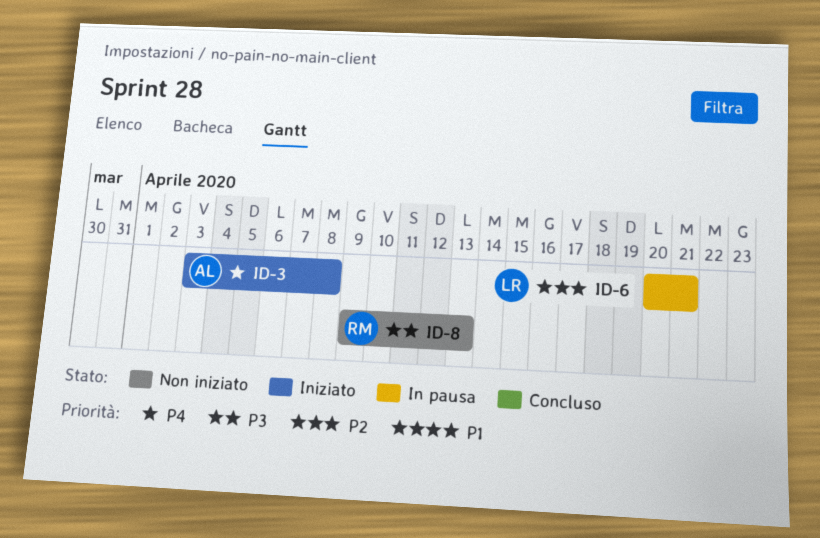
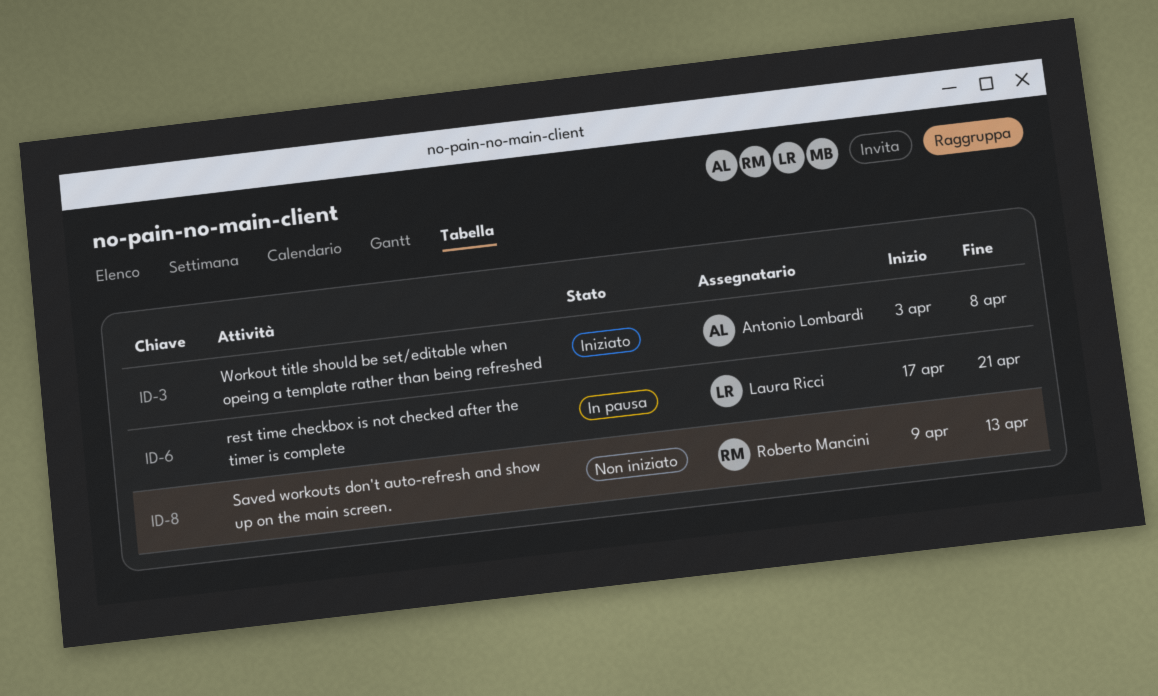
ID-6, start: Apr 20 -> Apr 17

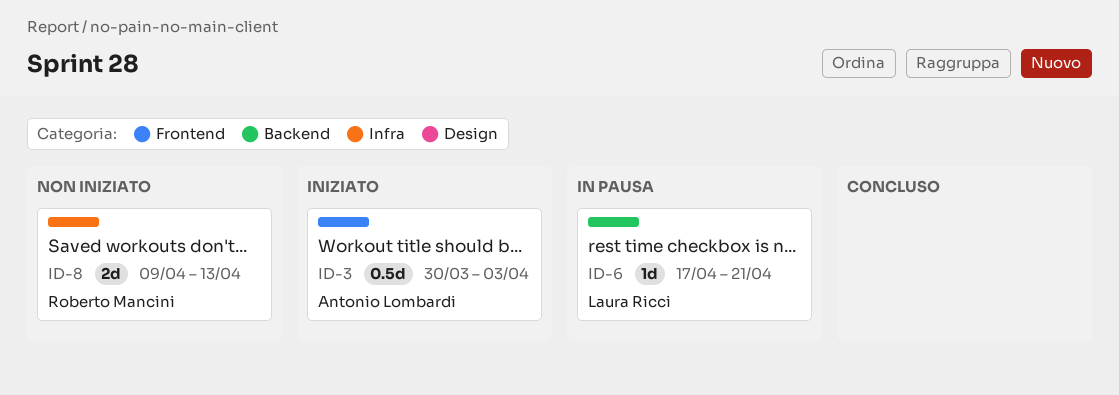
ID-3, start: Apr 3 -> Mar 30
ID-3, due: Apr 8 -> Apr 3

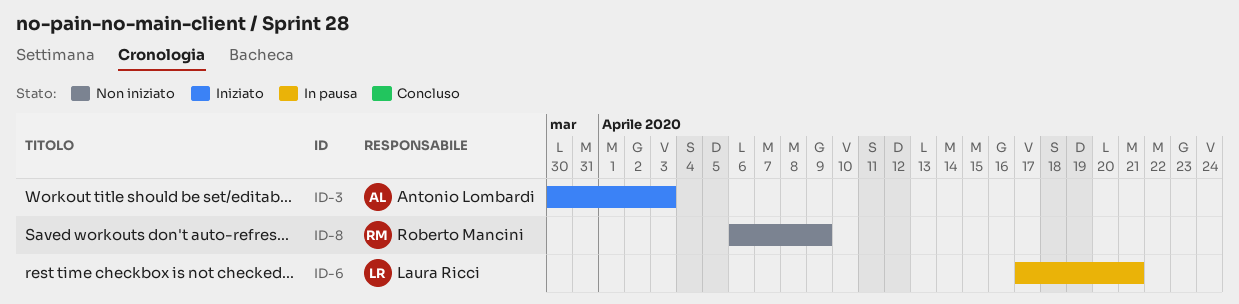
ID-8, start: Apr 9 -> Apr 6
ID-8, due: Apr 13 -> Apr 9

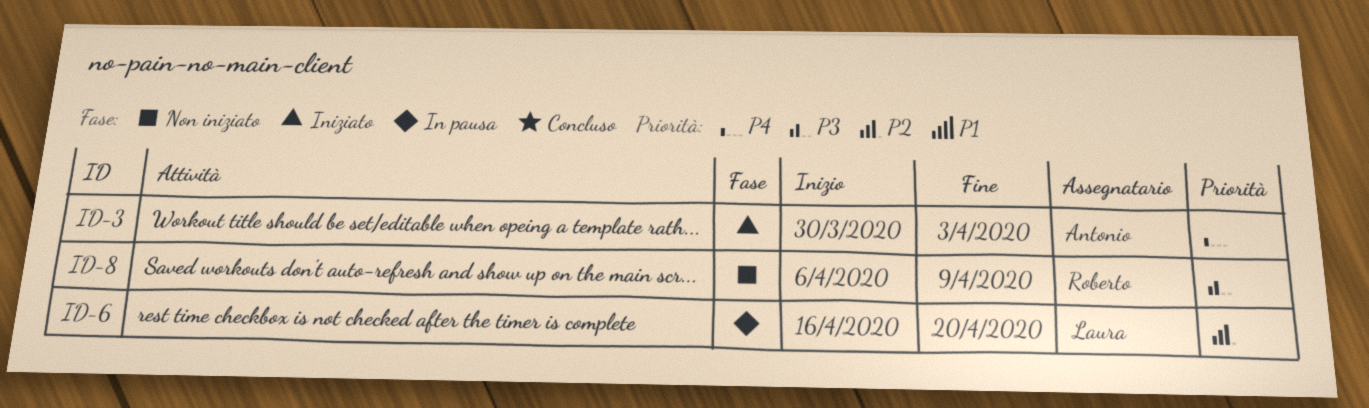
ID-6, start: Apr 17 -> Apr 16
ID-6, due: Apr 21 -> Apr 20

